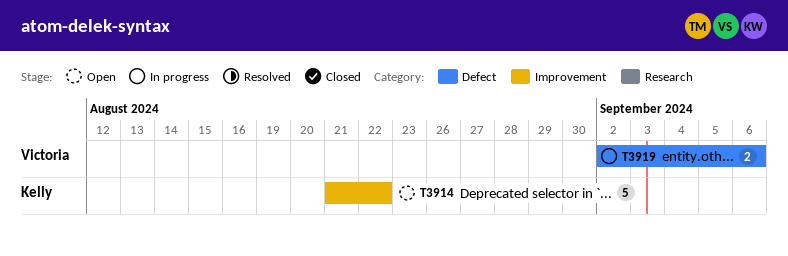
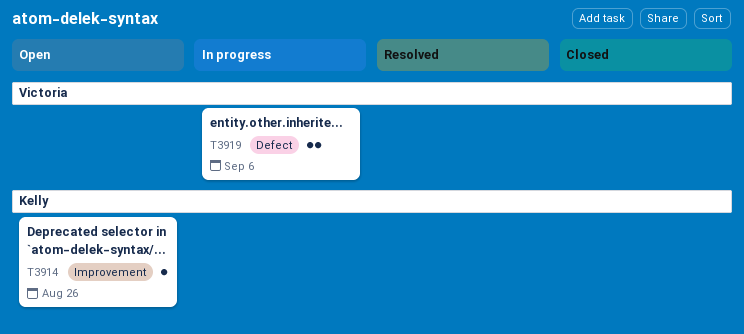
T3914, estimate: 5 -> 1
T3914, due: Aug 22 -> Aug 26

